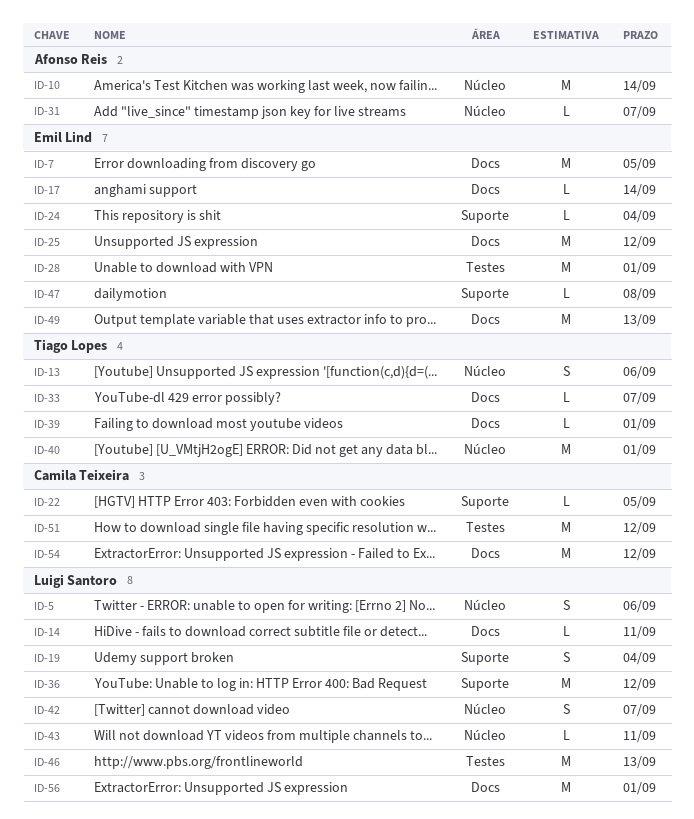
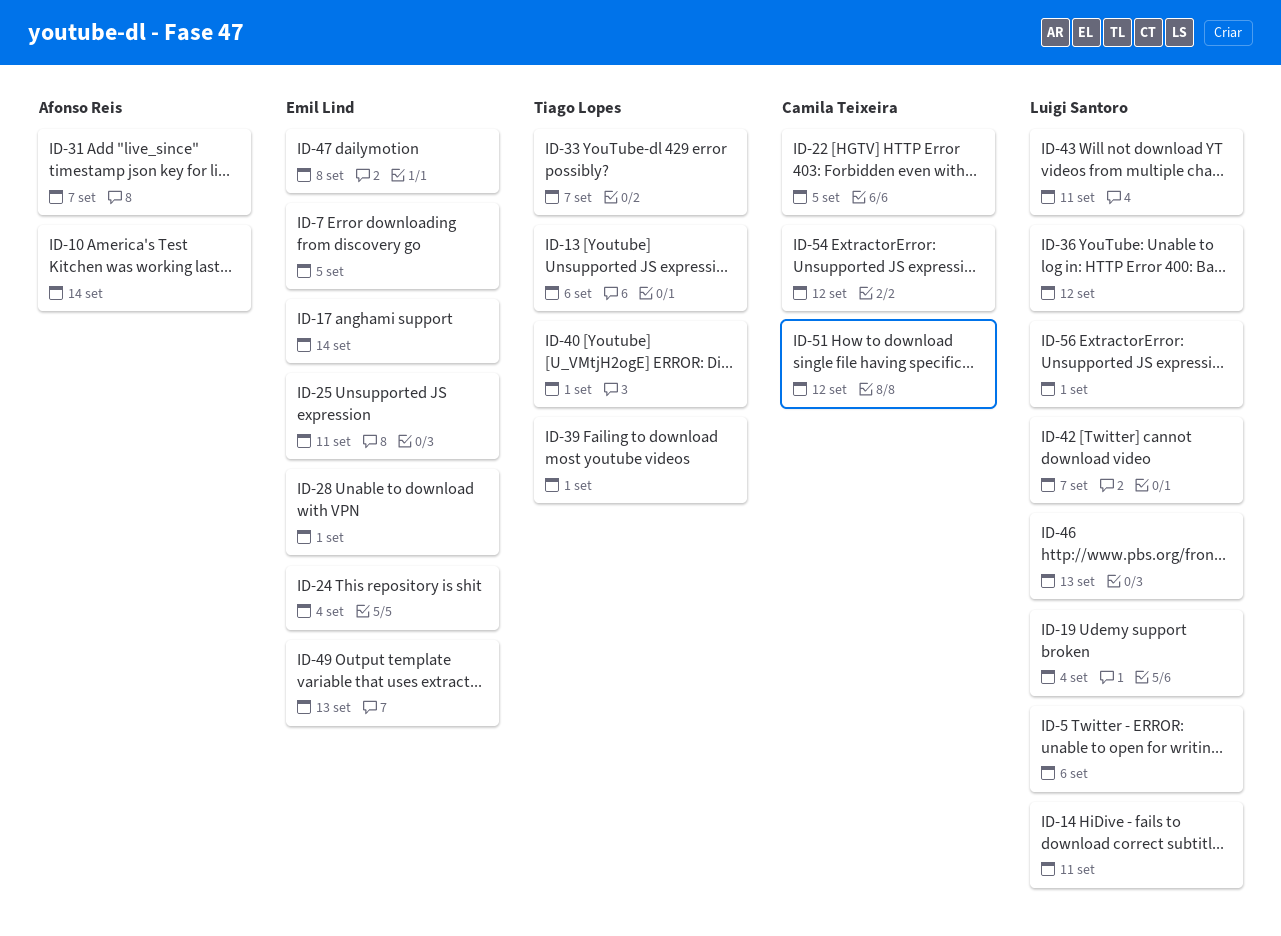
ID-25, due: Sep 12 -> Sep 11

